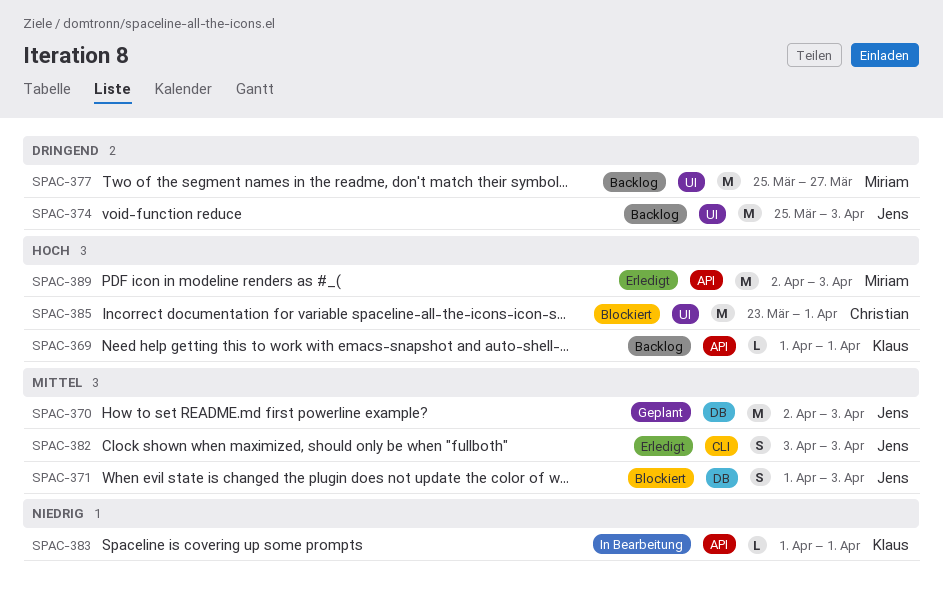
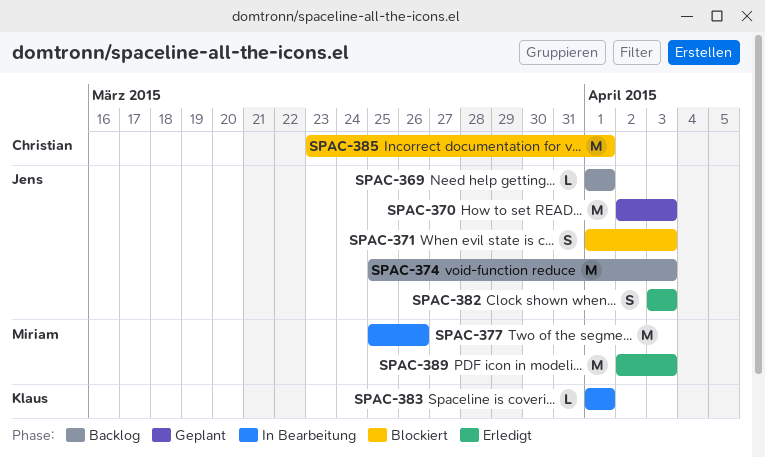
SPAC-369, owner: Klaus -> Jens
SPAC-377, status: Backlog -> In Bearbeitung
SPAC-377, due: Mar 27 -> Mar 26

